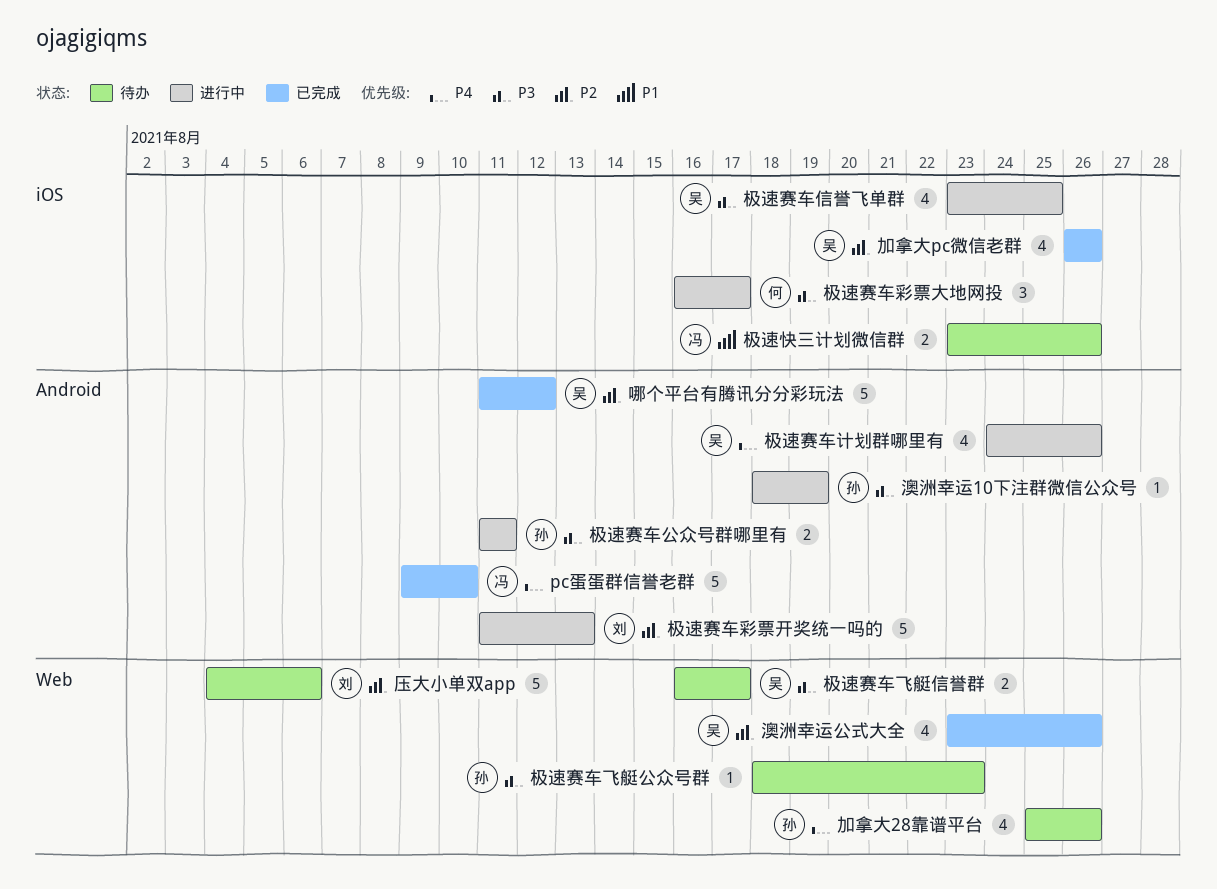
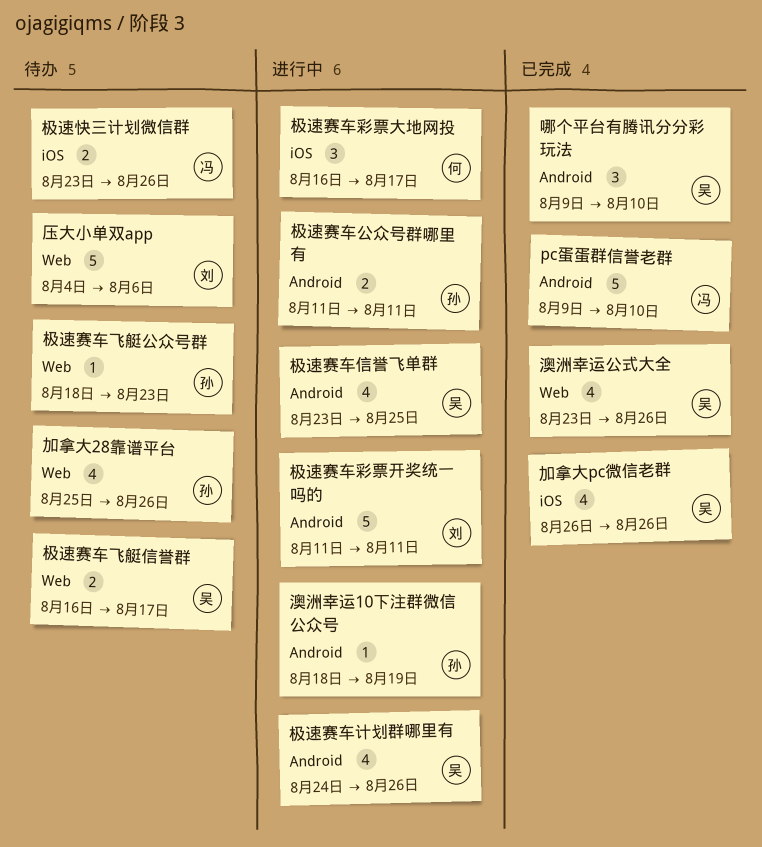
哪个平台有腾讯分分彩玩法, estimate: 5 -> 3
哪个平台有腾讯分分彩玩法, start: Aug 11 -> Aug 9
哪个平台有腾讯分分彩玩法, due: Aug 12 -> Aug 10
极速赛车信誉飞单群, label: iOS -> Android
极速赛车彩票开奖统一吗的, due: Aug 13 -> Aug 11

